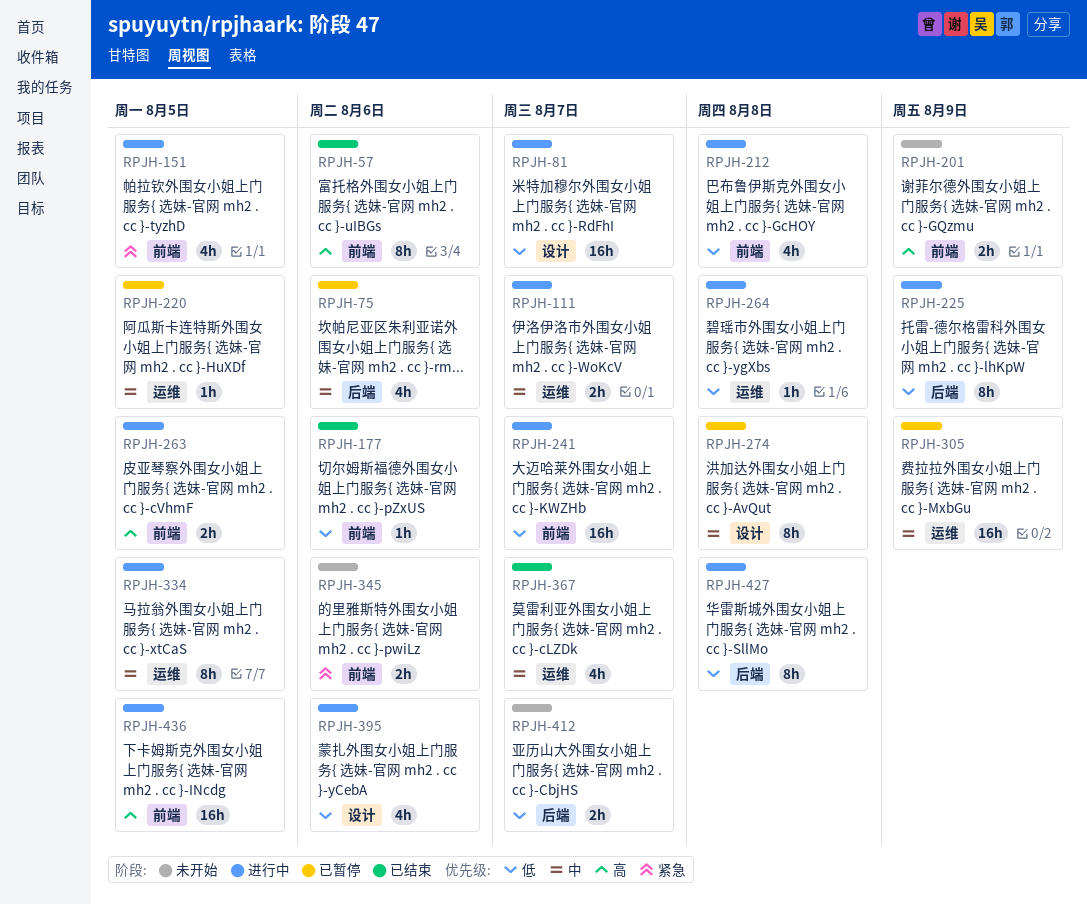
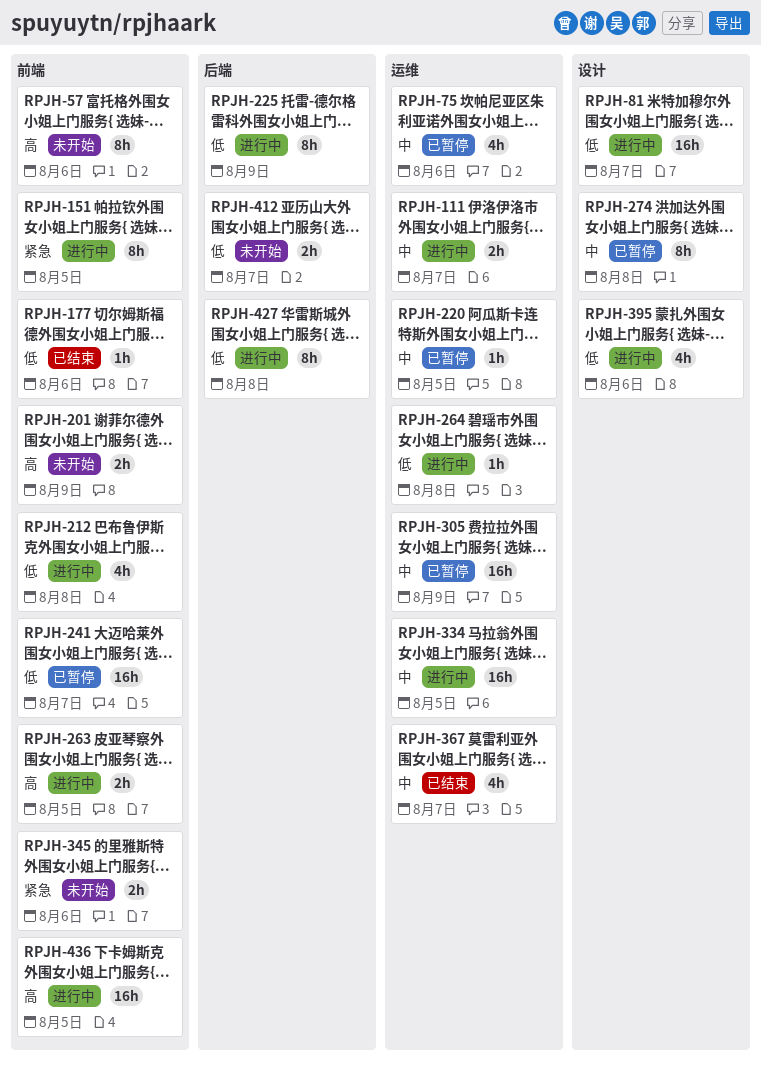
RPJH-57, status: 已结束 -> 未开始
RPJH-75, label: 后端 -> 运维
RPJH-151, estimate: 4h -> 8h
RPJH-241, status: 进行中 -> 已暂停
RPJH-334, estimate: 8h -> 16h

